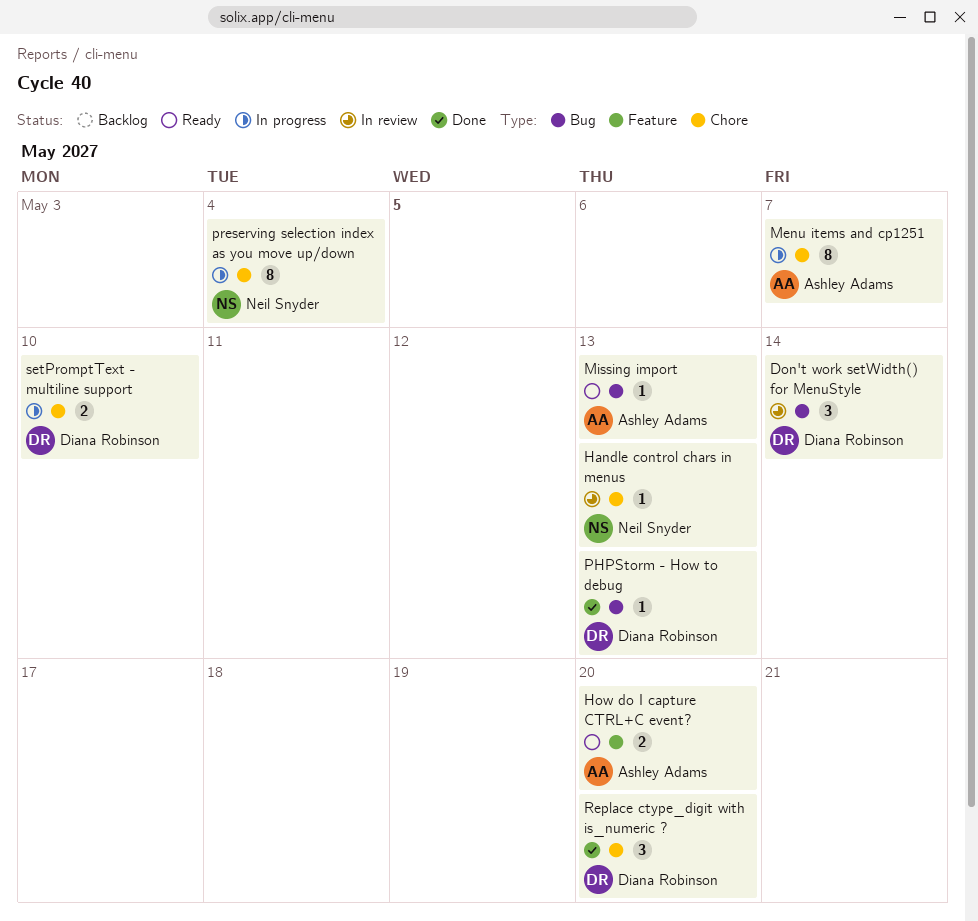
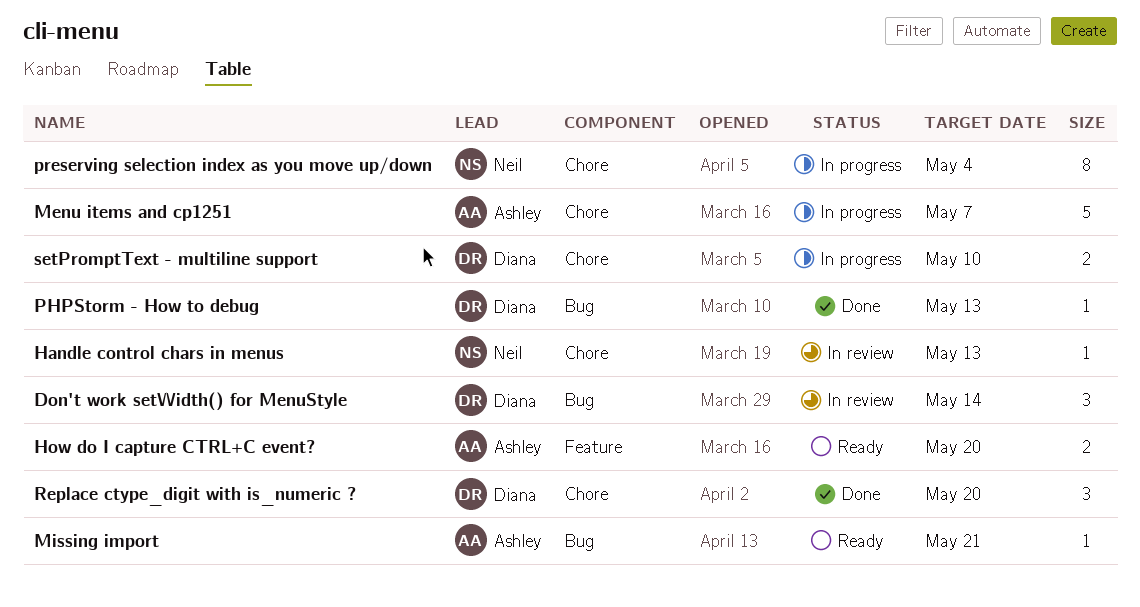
Menu items and cp1251, estimate: 8 -> 5
Missing import, due: May 13 -> May 21

